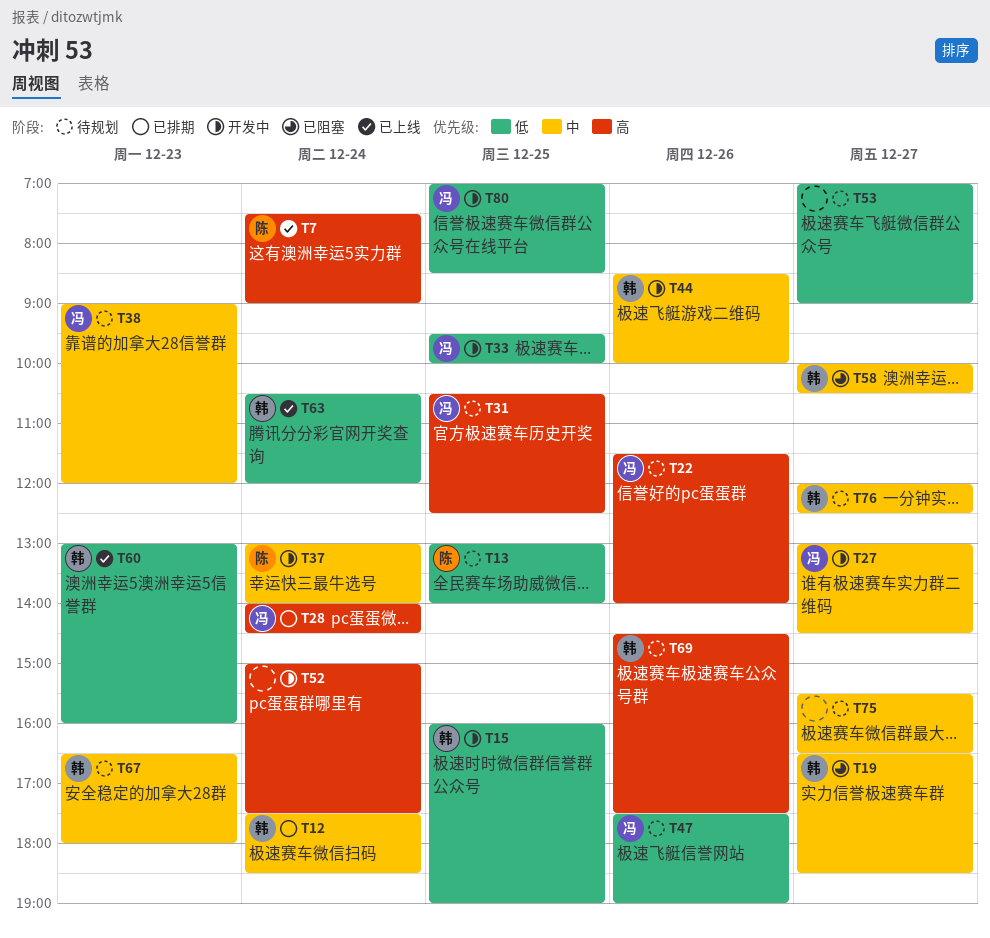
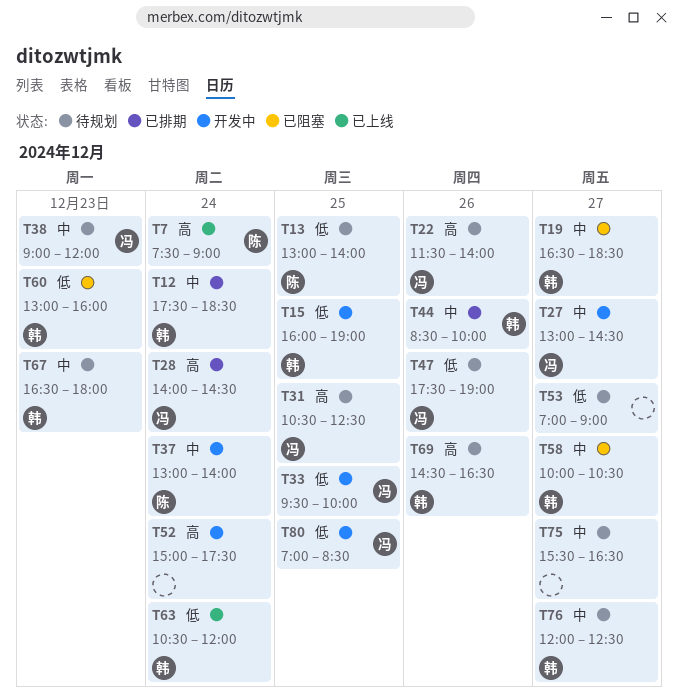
T44, status: 开发中 -> 已排期
T60, status: 已上线 -> 已阻塞
T69, ends: 17:30 -> 16:30

